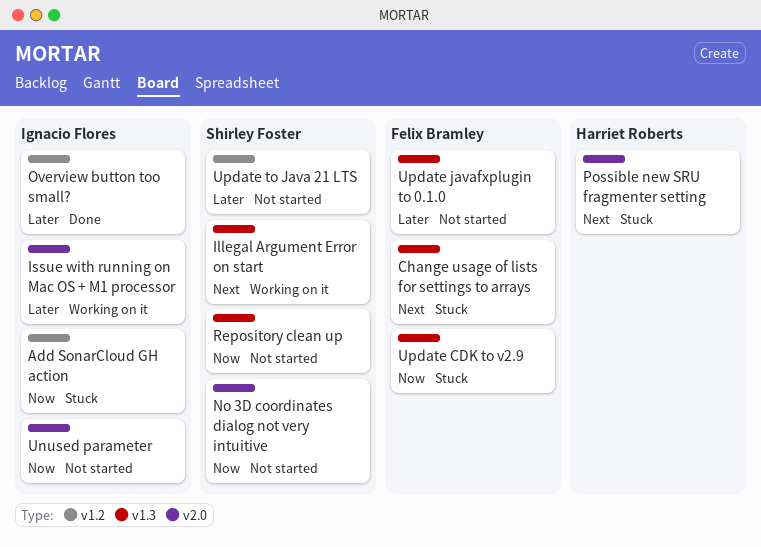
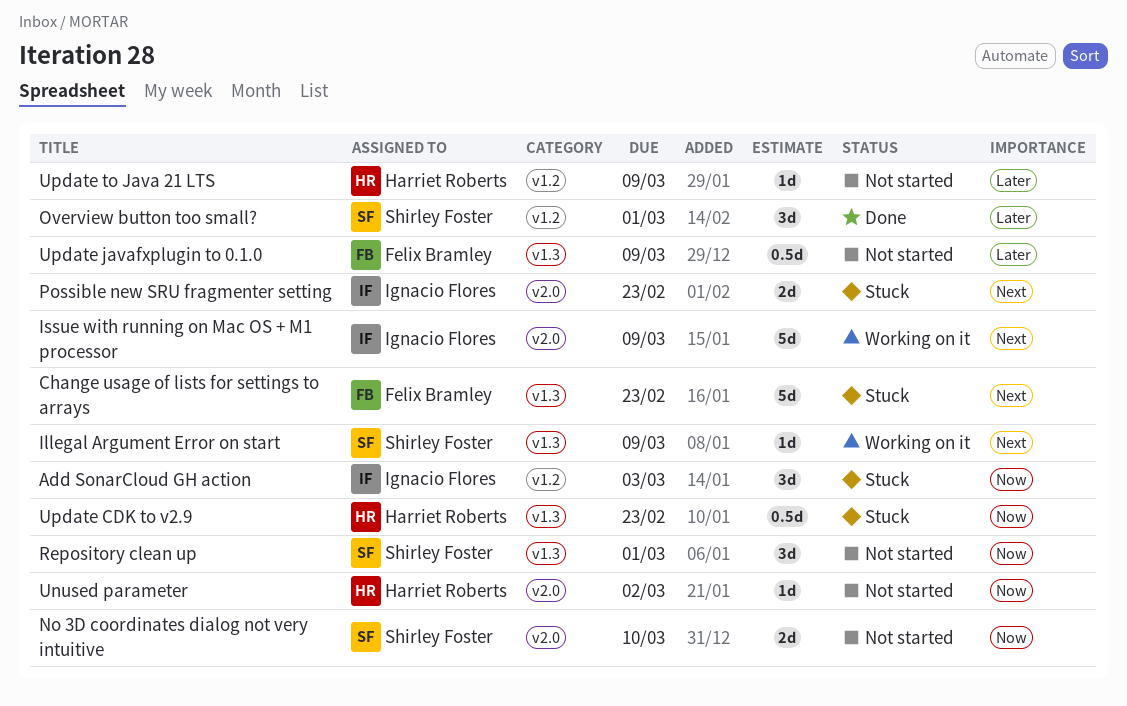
Issue with running on Mac OS + M1 processor, priority: Later -> Next
Overview button too small?, owner: Ignacio Flores -> Shirley Foster
Possible new SRU fragmenter setting, owner: Harriet Roberts -> Ignacio Flores
Unused parameter, owner: Ignacio Flores -> Harriet Roberts
Update CDK to v2.9, owner: Felix Bramley -> Harriet Roberts
Update to Java 21 LTS, owner: Shirley Foster -> Harriet Roberts

